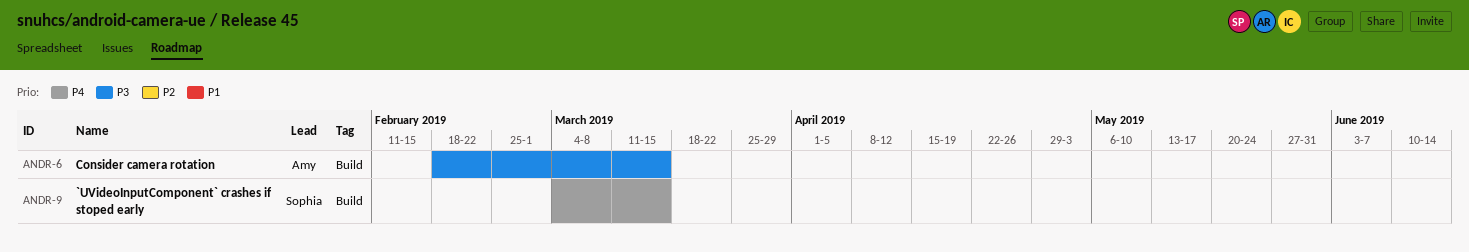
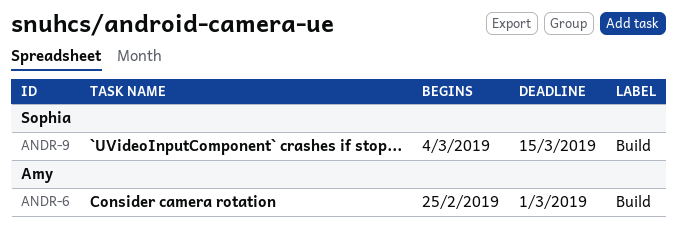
ANDR-6, start: Feb 18 -> Feb 25
ANDR-6, due: Mar 15 -> Mar 1

